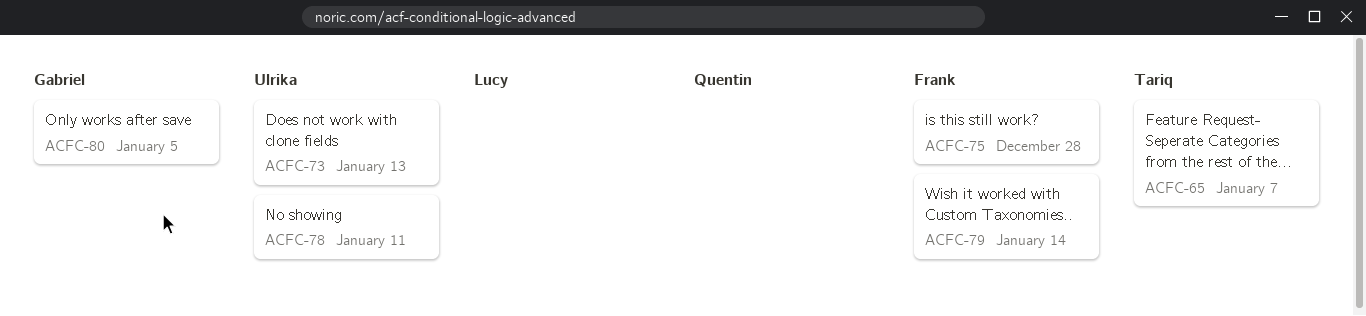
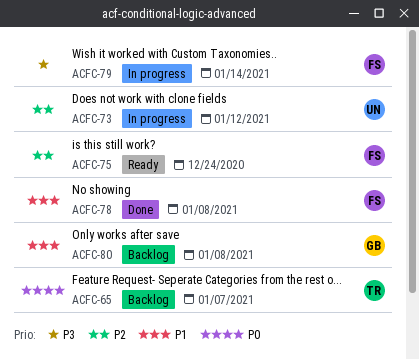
ACFC-73, due: Jan 13 -> Jan 12
ACFC-75, due: Dec 28 -> Dec 24
ACFC-78, owner: Ulrika -> Frank
ACFC-78, due: Jan 11 -> Jan 8
ACFC-80, due: Jan 5 -> Jan 8

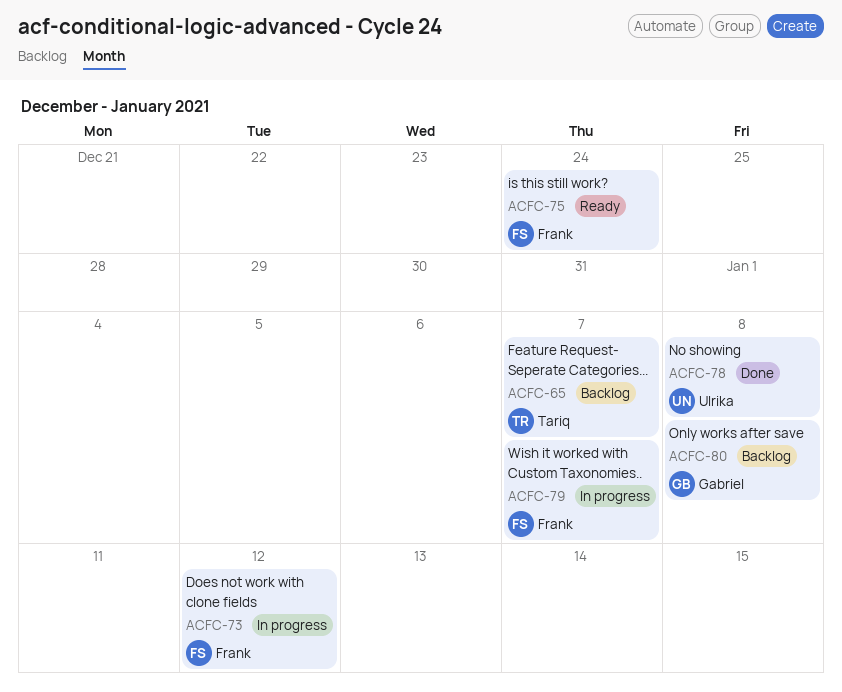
ACFC-73, owner: Ulrika -> Frank
ACFC-78, owner: Frank -> Ulrika
ACFC-79, due: Jan 14 -> Jan 7

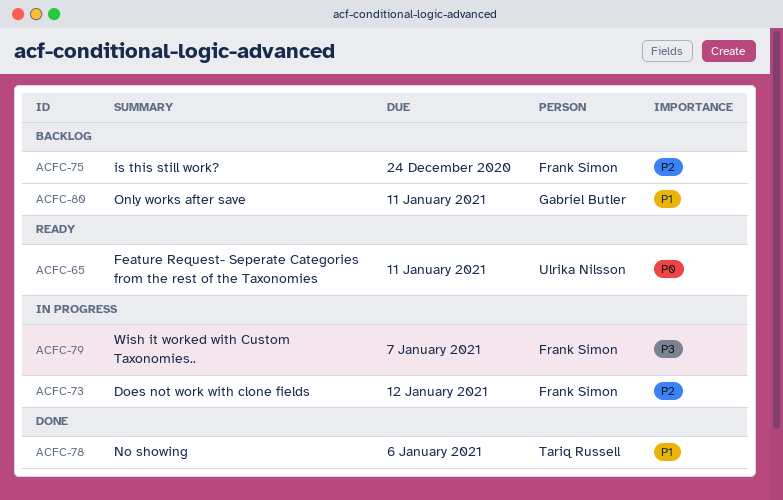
ACFC-65, status: Backlog -> Ready
ACFC-65, owner: Tariq Russell -> Ulrika Nilsson
ACFC-65, due: Jan 7 -> Jan 11
ACFC-75, status: Ready -> Backlog
ACFC-78, owner: Ulrika Nilsson -> Tariq Russell
ACFC-78, due: Jan 8 -> Jan 6
ACFC-80, due: Jan 8 -> Jan 11

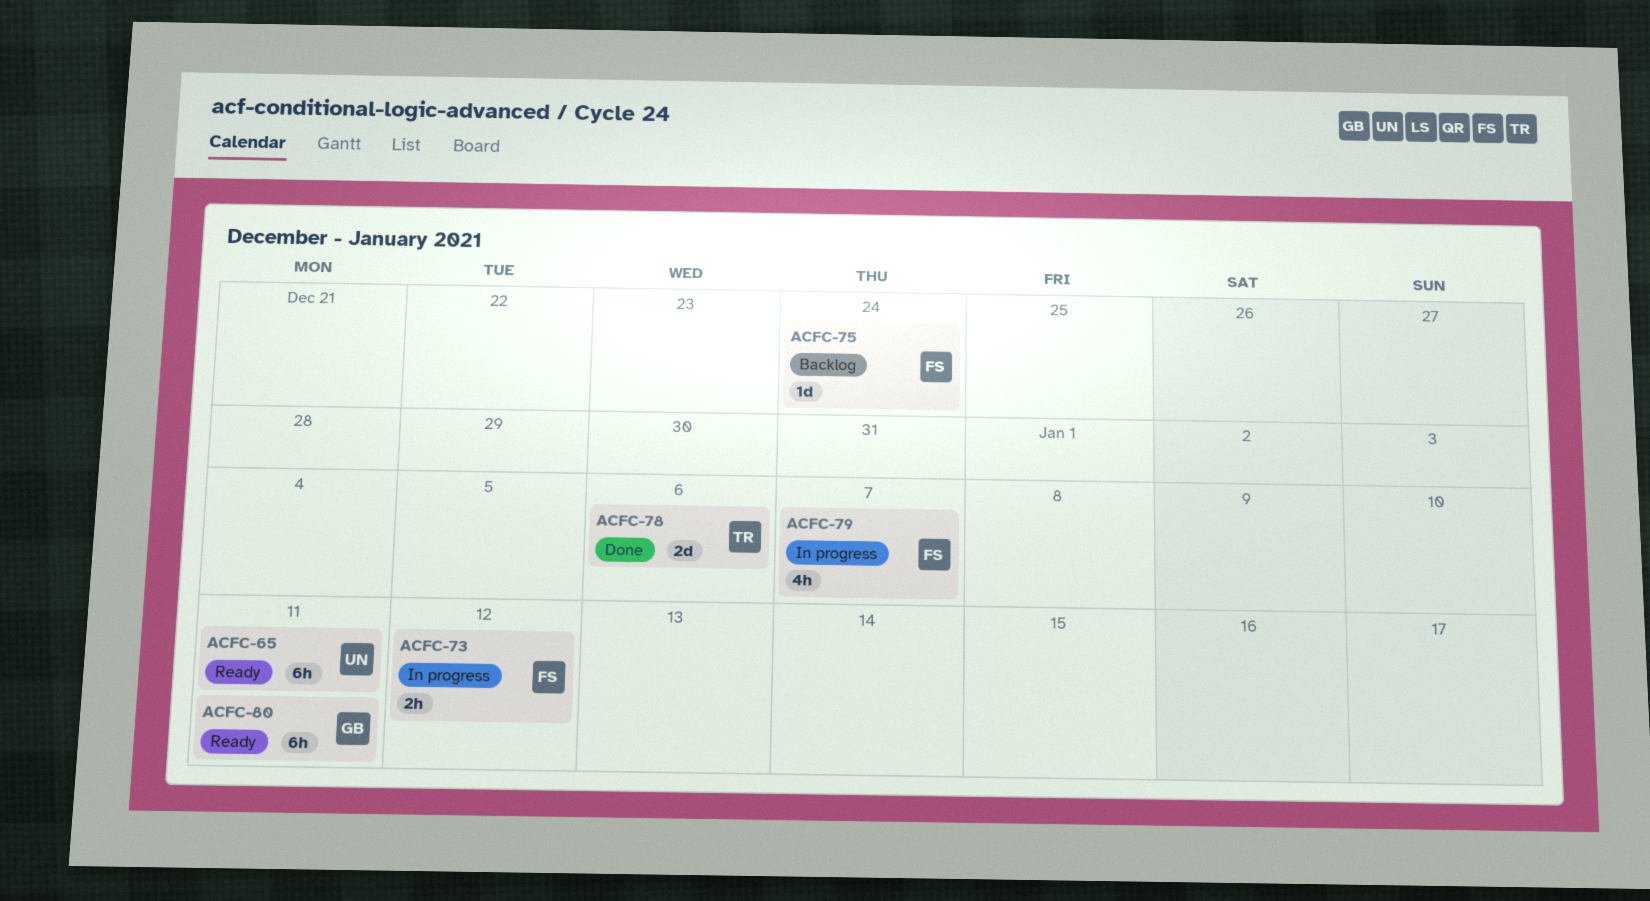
ACFC-80, status: Backlog -> Ready

